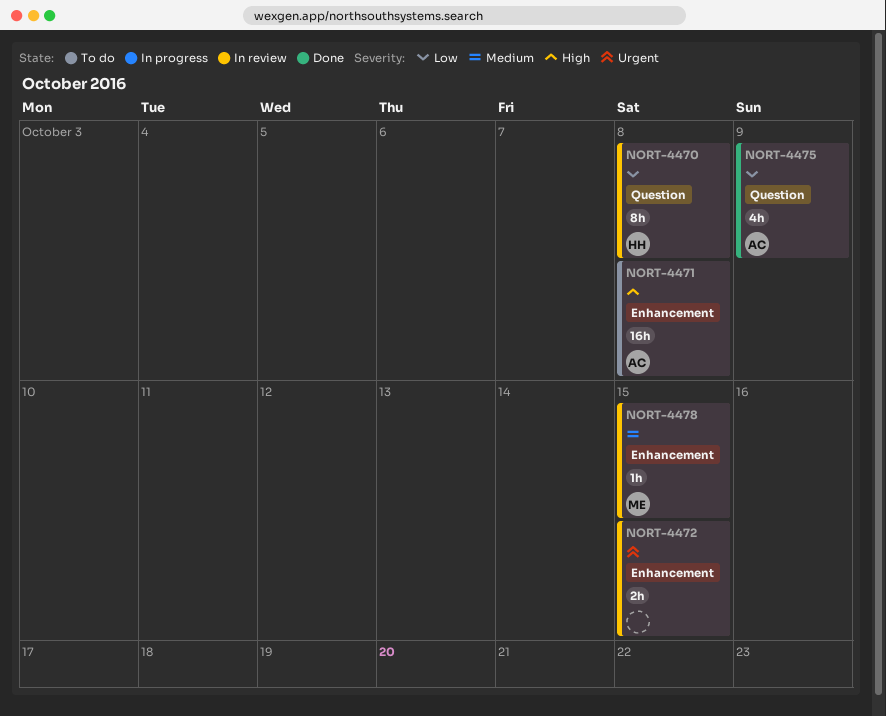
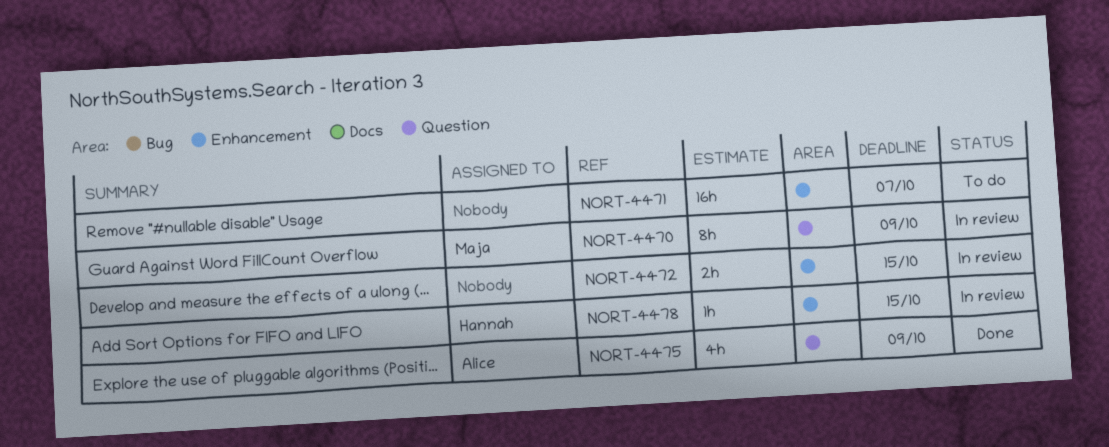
NORT-4470, owner: Hannah -> Maja
NORT-4470, due: Oct 8 -> Oct 9
NORT-4471, owner: Alice -> none
NORT-4471, due: Oct 8 -> Oct 7
NORT-4478, owner: Maja -> Hannah

